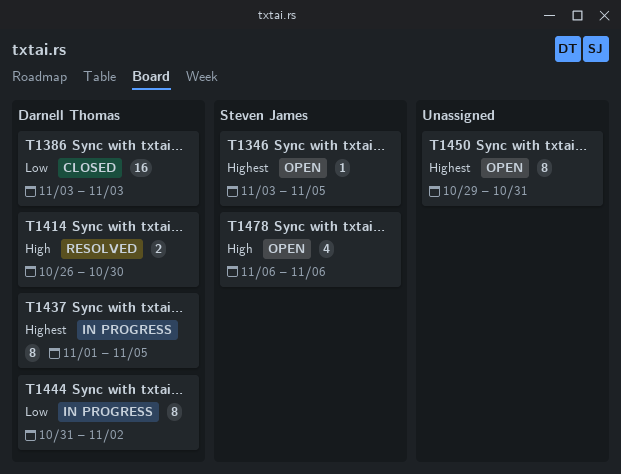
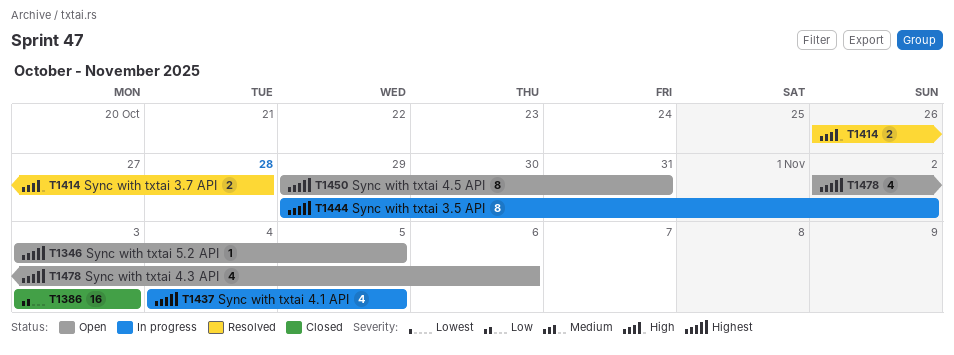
T1414, due: Oct 30 -> Oct 28
T1437, estimate: 8 -> 4
T1437, start: Nov 1 -> Nov 4
T1444, priority: Low -> Highest
T1444, start: Oct 31 -> Oct 29
T1478, priority: High -> Highest
T1478, start: Nov 6 -> Nov 2

